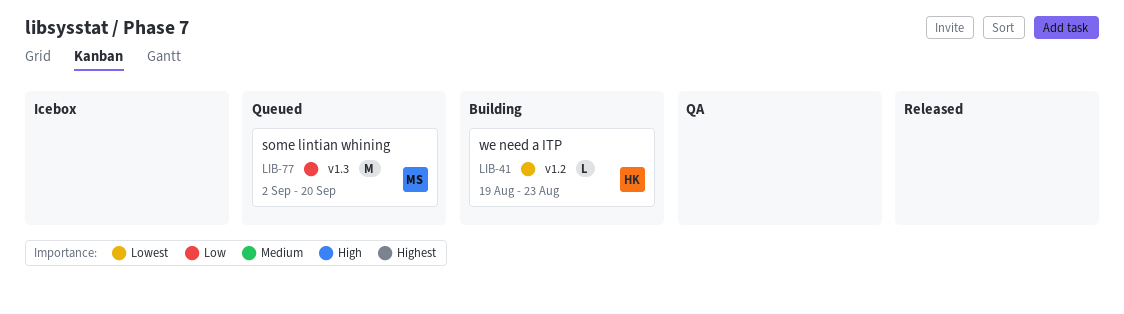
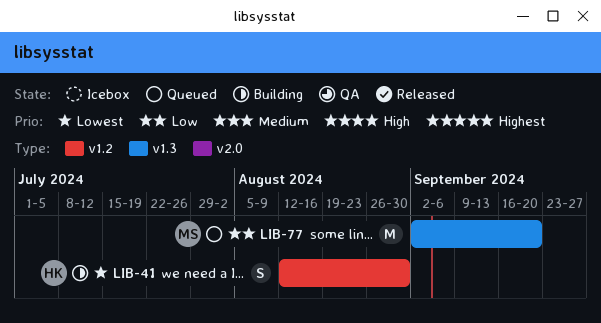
LIB-41, estimate: L -> S
LIB-41, start: Aug 19 -> Aug 12
LIB-41, due: Aug 23 -> Aug 30

